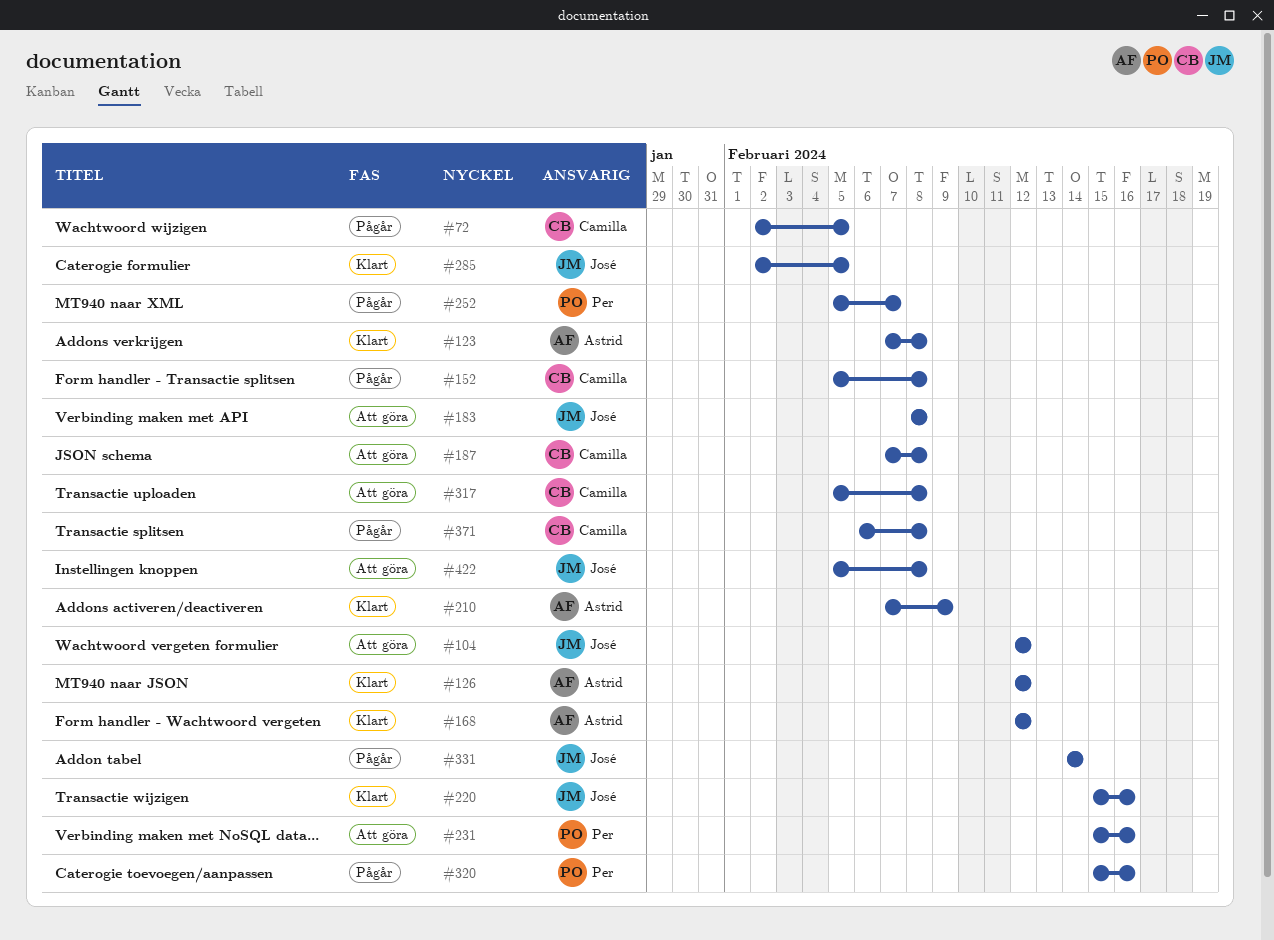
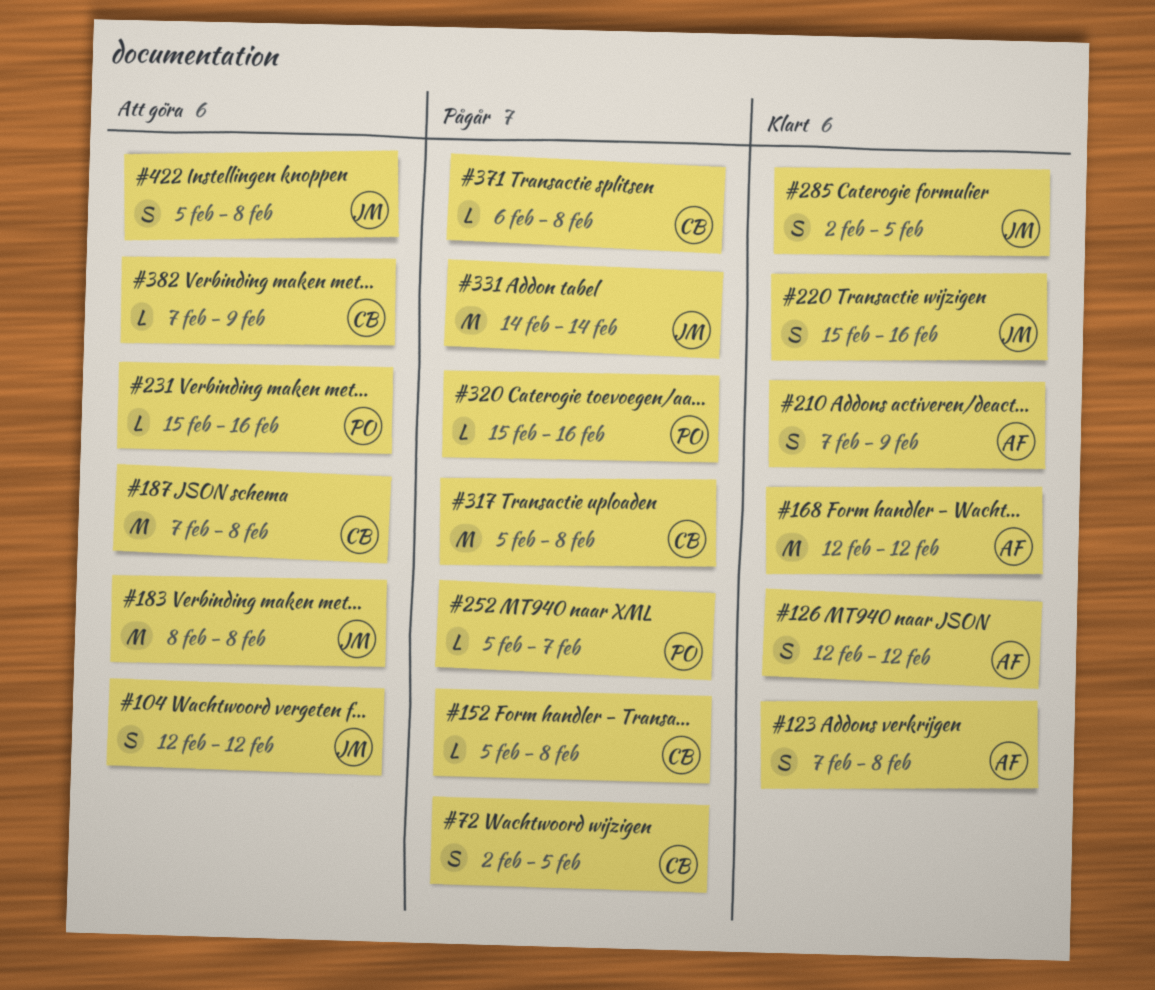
#317, status: Att göra -> Pågår
#382: none -> present

